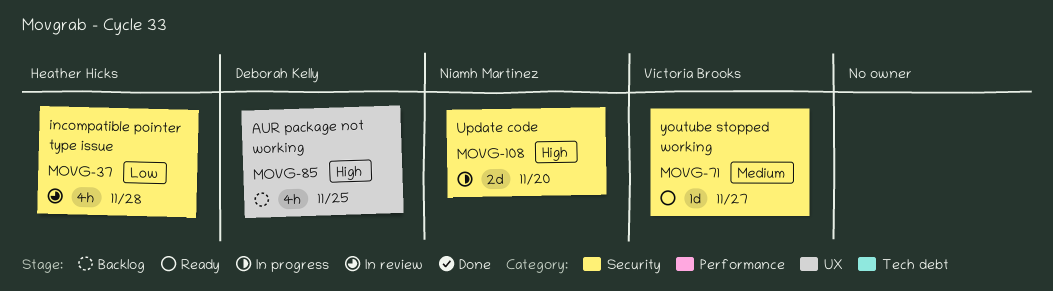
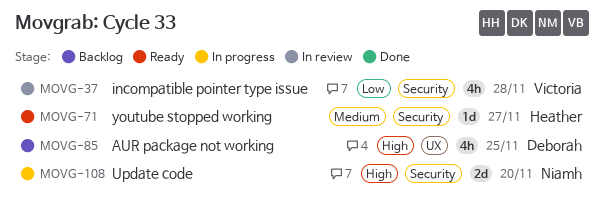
MOVG-37, owner: Heather Hicks -> Victoria Brooks
MOVG-71, owner: Victoria Brooks -> Heather Hicks

